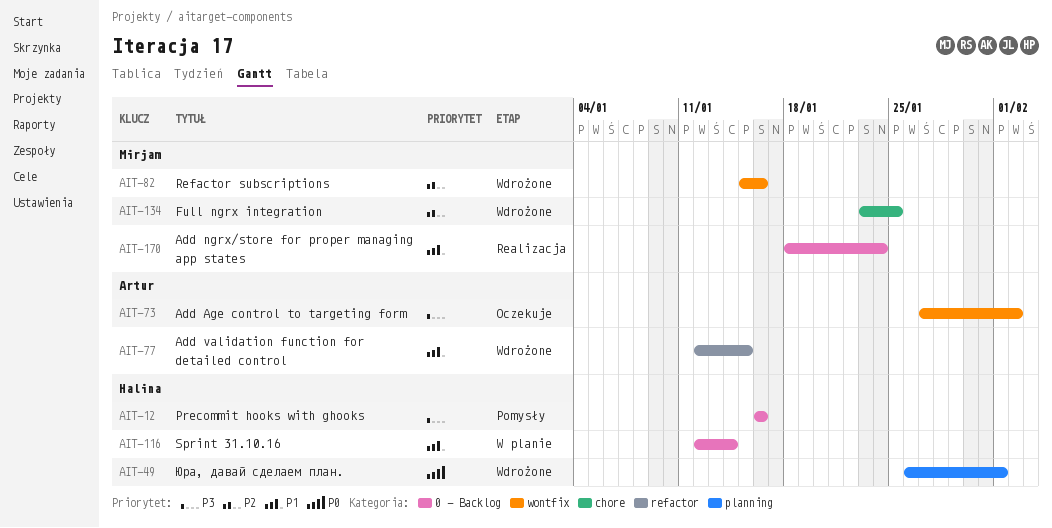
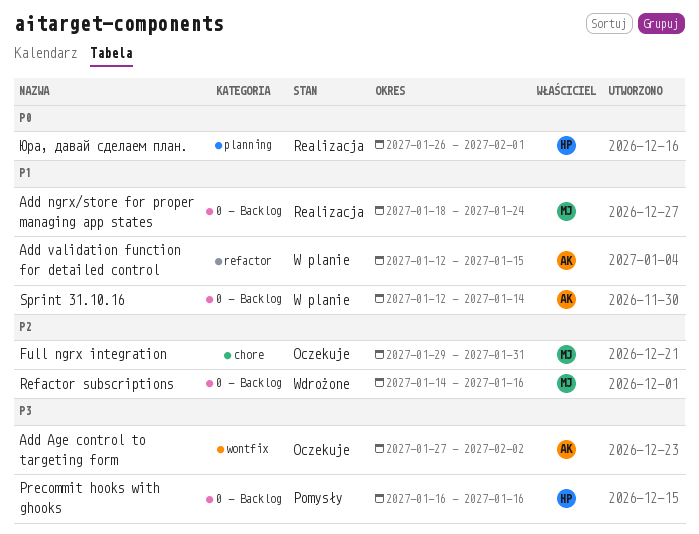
Add validation function for detailed control, status: Wdrożone -> W planie
Full ngrx integration, status: Wdrożone -> Oczekuje
Full ngrx integration, start: Jan 23 -> Jan 29
Full ngrx integration, due: Jan 25 -> Jan 31
Refactor subscriptions, label: wontfix -> 0 - Backlog
Refactor subscriptions, start: Jan 15 -> Jan 14
Sprint 31.10.16, owner: Halina -> Artur
Юра, давай сделаем план., status: Wdrożone -> Realizacja

